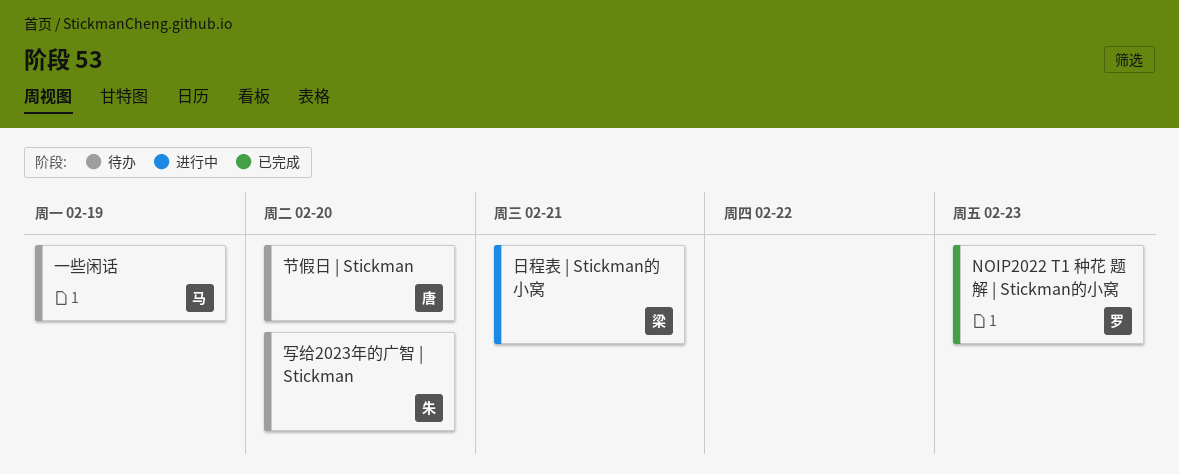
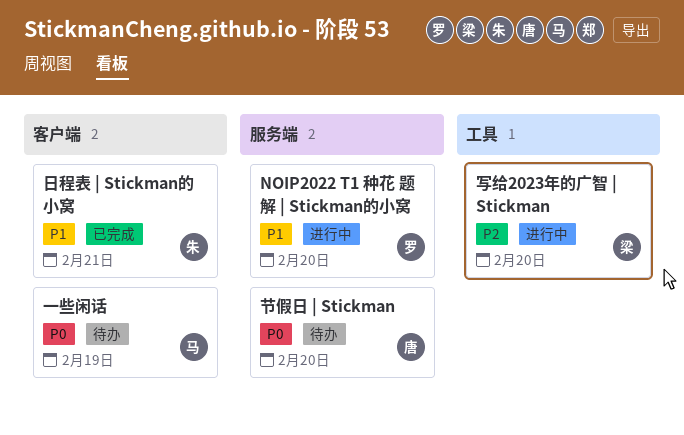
NOIP2022 T1 种花 题解 | Stickman的小窝, status: 已完成 -> 进行中
NOIP2022 T1 种花 题解 | Stickman的小窝, due: Feb 23 -> Feb 20
写给2023年的广智 | Stickman, status: 待办 -> 进行中
写给2023年的广智 | Stickman, owner: 朱 -> 梁
日程表 | Stickman的小窝, status: 进行中 -> 已完成
日程表 | Stickman的小窝, owner: 梁 -> 朱

